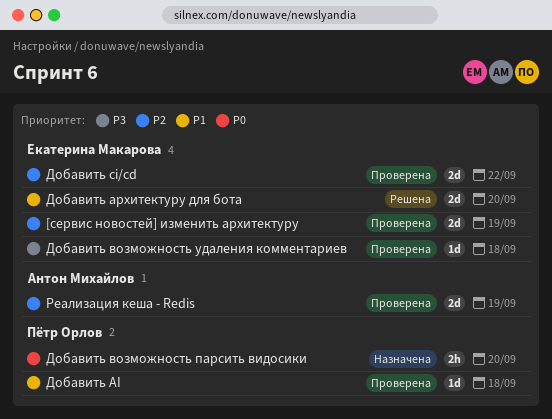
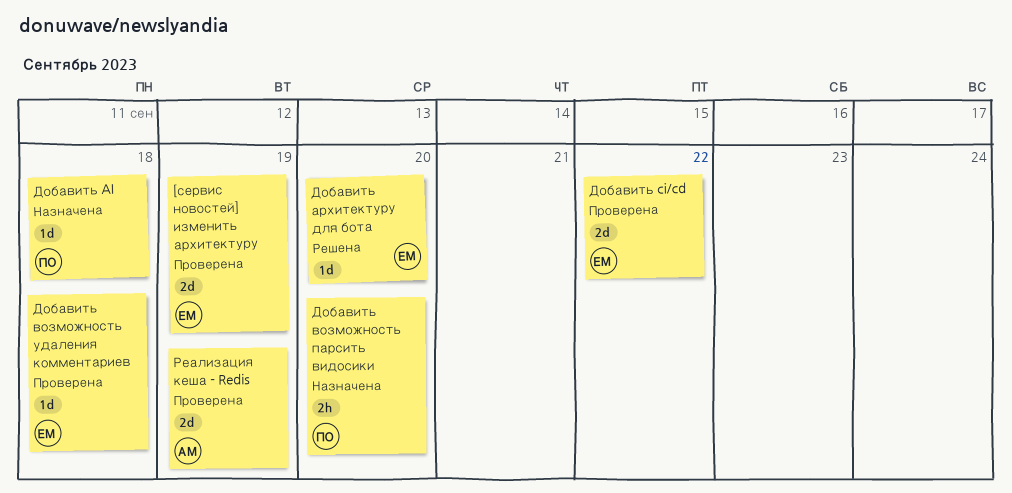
Добавить AI, status: Проверена -> Назначена
Добавить архитектуру для бота, estimate: 2d -> 1d

